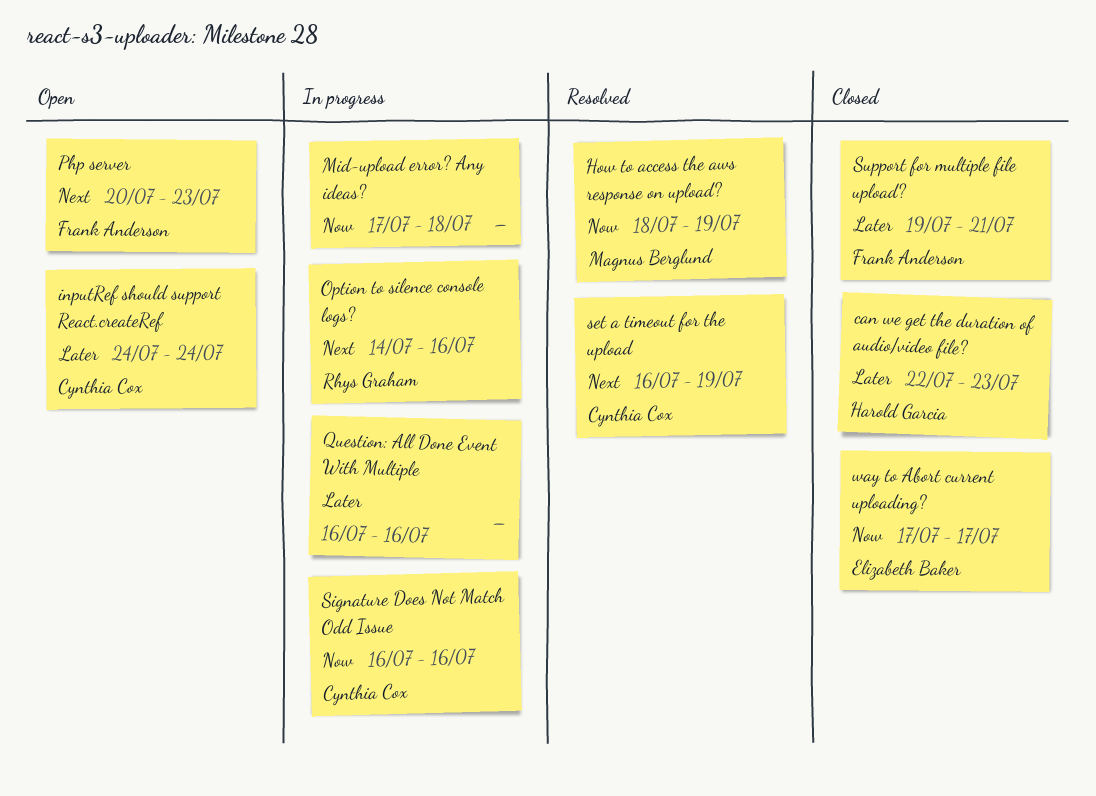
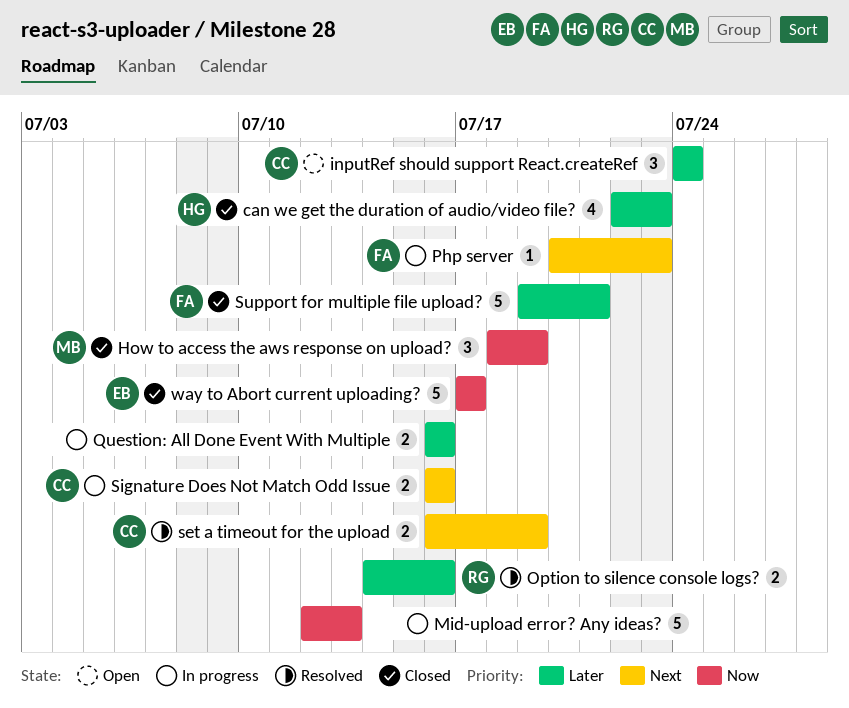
How to access the aws response on upload?, status: Resolved -> Closed
Mid-upload error? Any ideas?, start: Jul 17 -> Jul 12
Mid-upload error? Any ideas?, due: Jul 18 -> Jul 13
Option to silence console logs?, status: In progress -> Resolved
Option to silence console logs?, priority: Next -> Later
Php server, status: Open -> In progress
Signature Does Not Match Odd Issue, priority: Now -> Next

